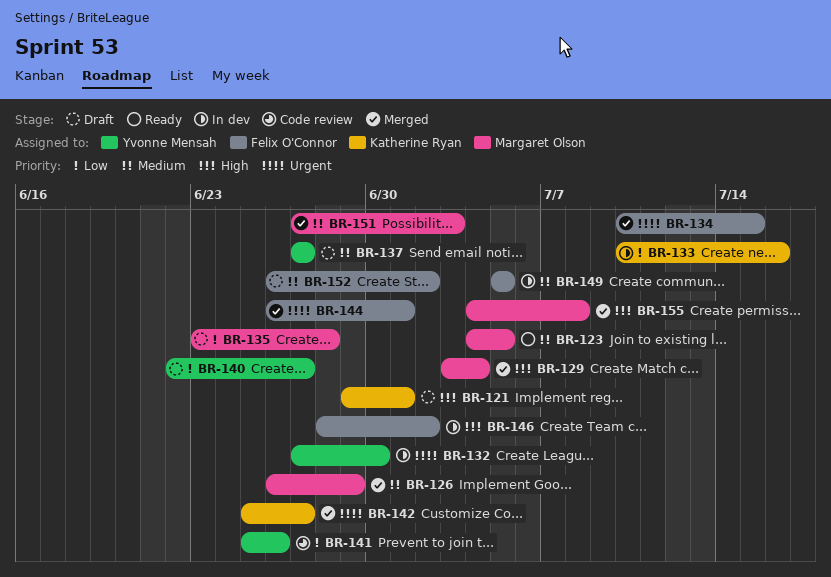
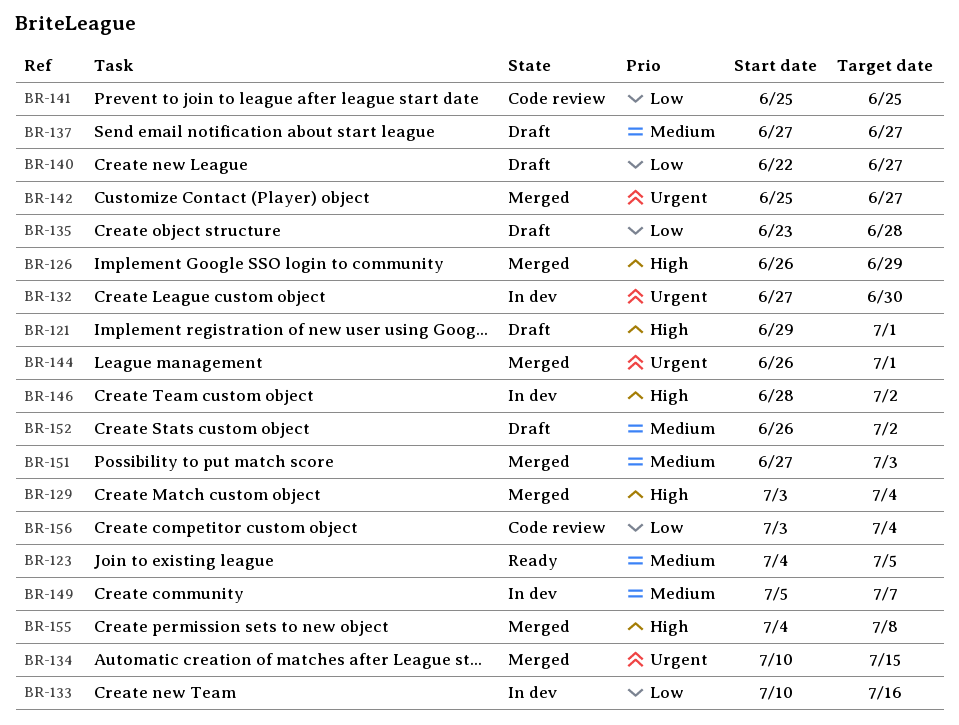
BR-126, priority: Medium -> High
BR-141, due: Jun 26 -> Jun 25
BR-149, due: Jul 5 -> Jul 7
BR-156: none -> present

